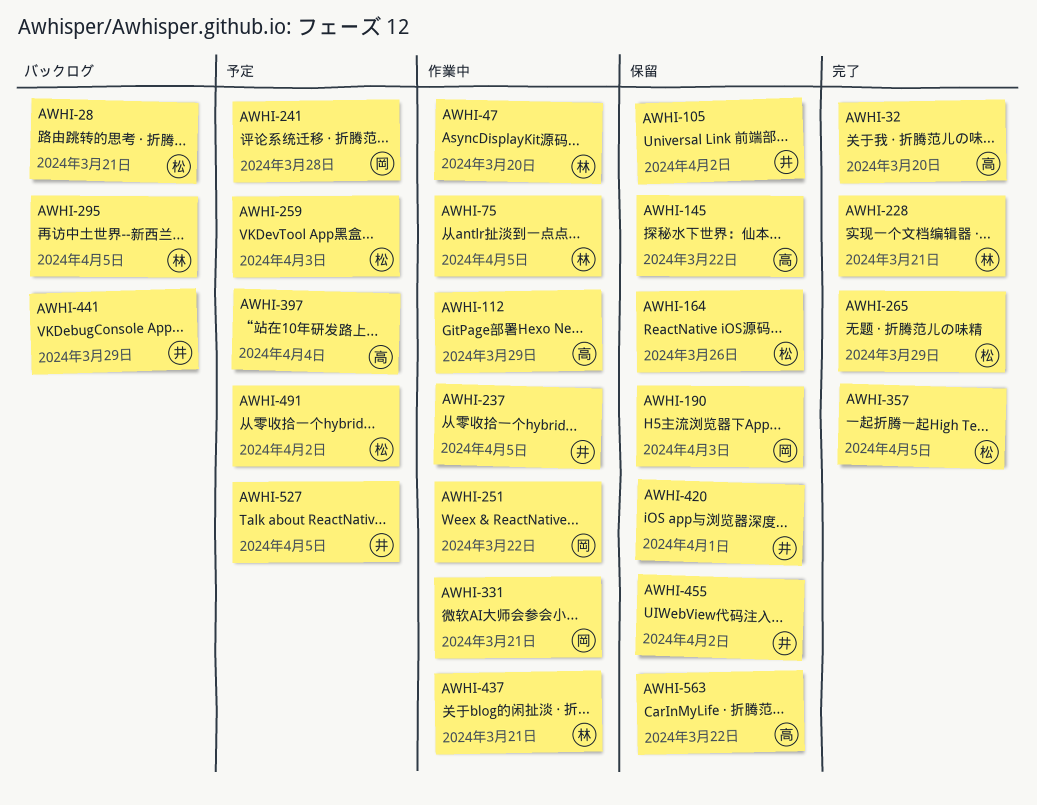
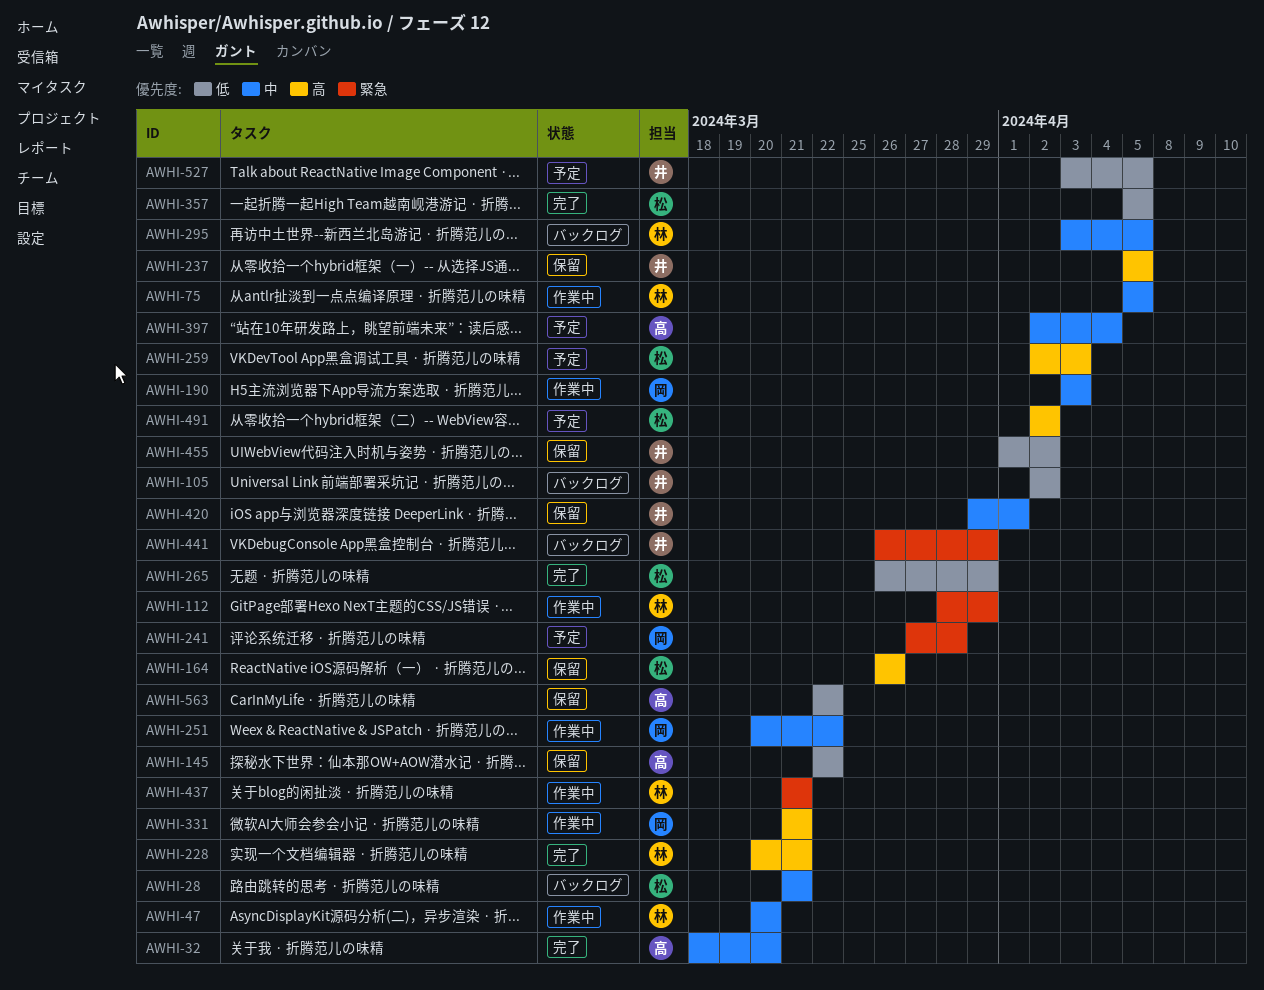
AWHI-105, status: 保留 -> バックログ
AWHI-112, owner: 高 -> 林
AWHI-190, status: 保留 -> 作業中
AWHI-237, status: 作業中 -> 保留

